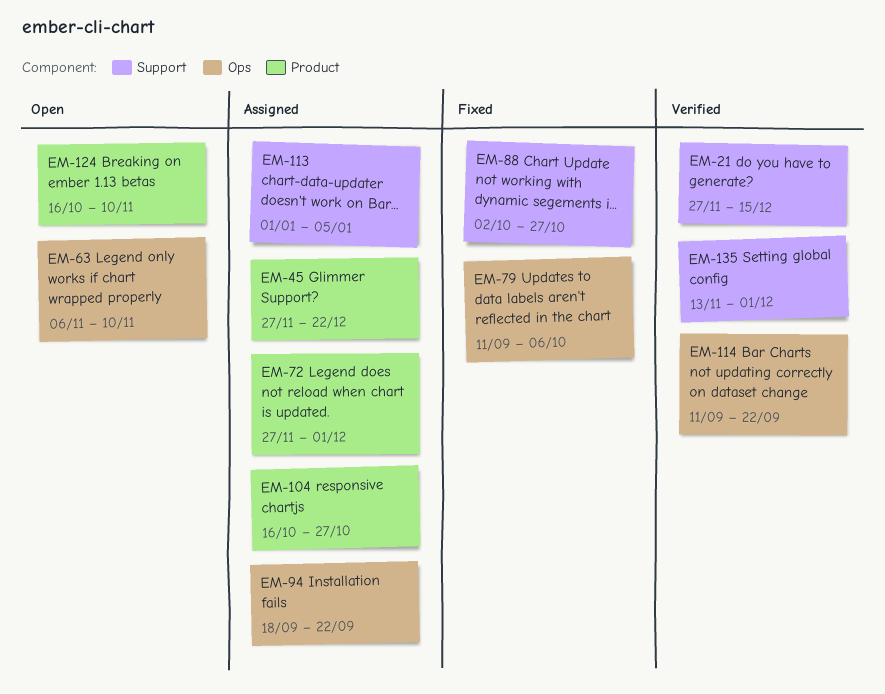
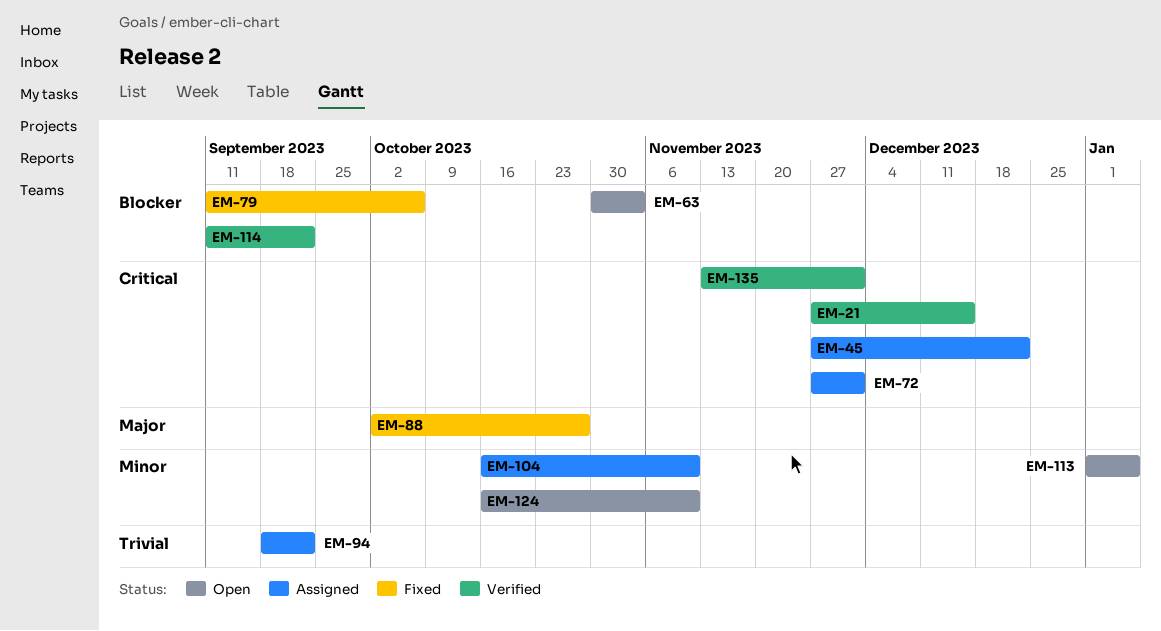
EM-63, start: Nov 6 -> Oct 30
EM-63, due: Nov 10 -> Nov 3
EM-104, due: Oct 27 -> Nov 10
EM-113, status: Assigned -> Open

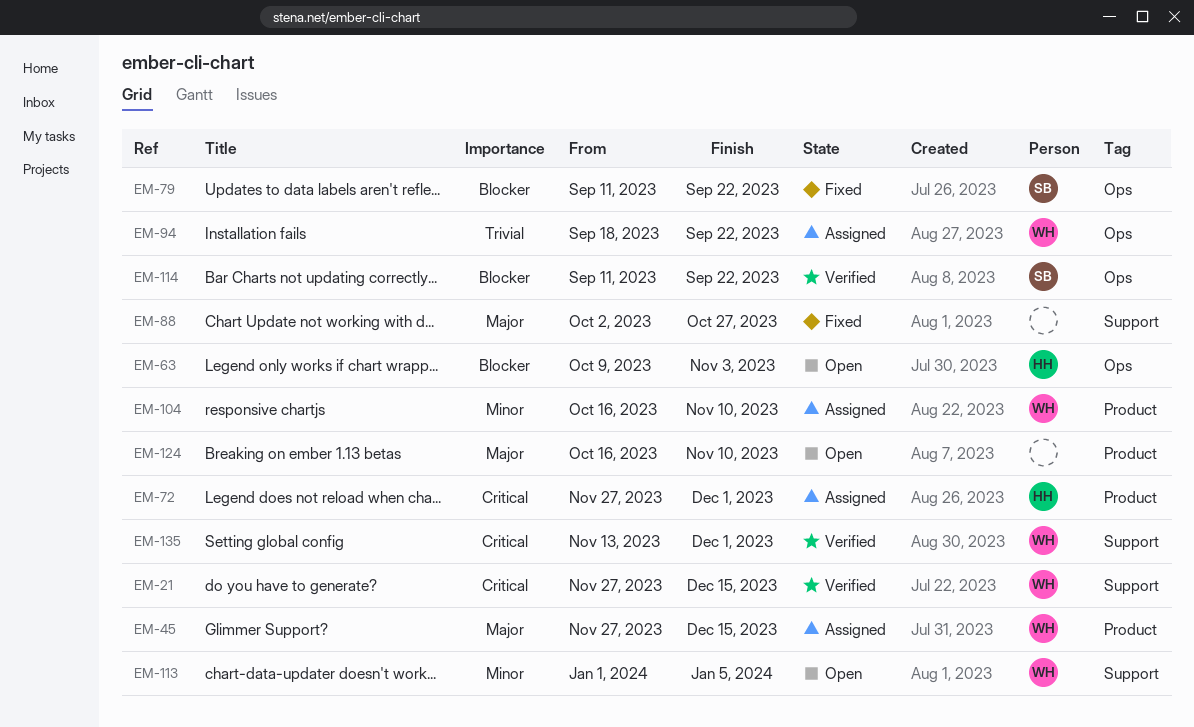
EM-45, priority: Critical -> Major
EM-45, due: Dec 22 -> Dec 15
EM-63, start: Oct 30 -> Oct 9
EM-79, due: Oct 6 -> Sep 22
EM-124, priority: Minor -> Major

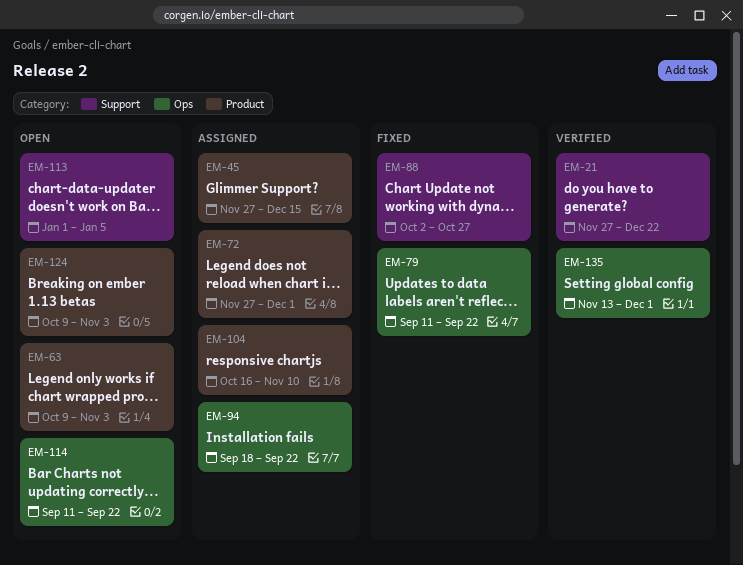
EM-21, due: Dec 15 -> Dec 22
EM-63, label: Ops -> Product
EM-114, status: Verified -> Open
EM-124, start: Oct 16 -> Oct 9
EM-124, due: Nov 10 -> Nov 3
EM-135, label: Support -> Ops

